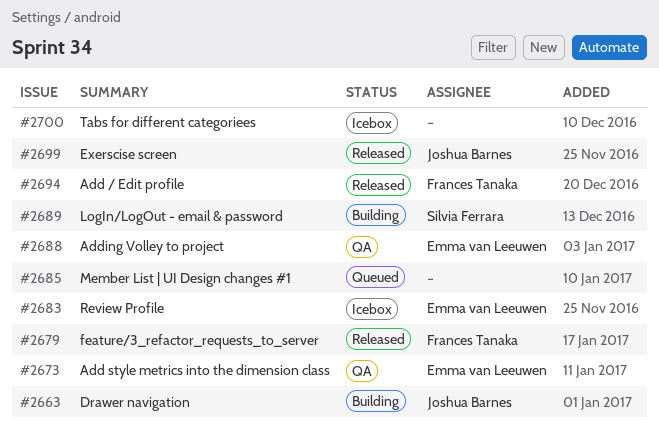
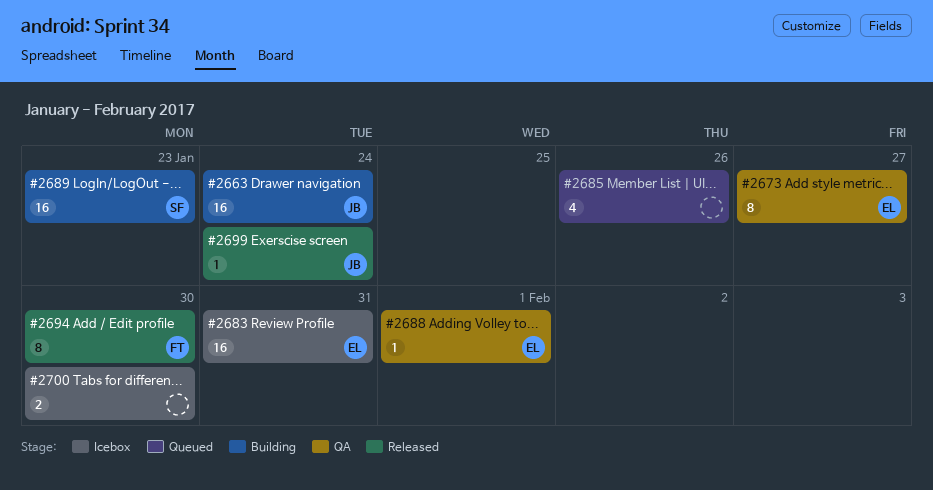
#2679: present -> none

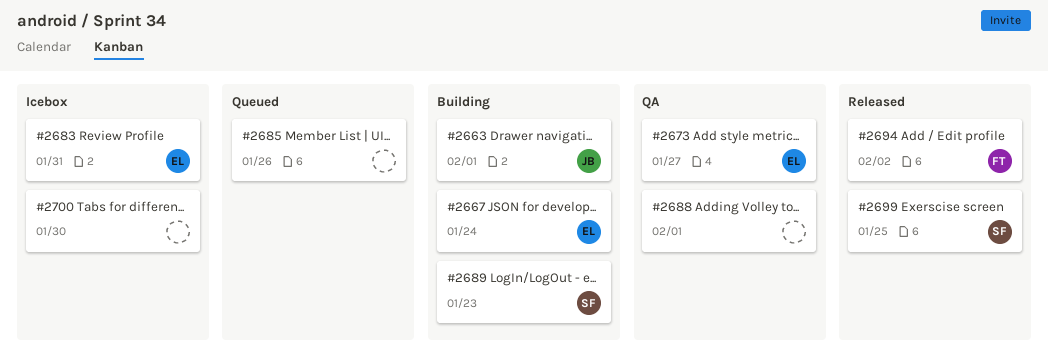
#2663, due: Jan 24 -> Feb 1
#2667: none -> present
#2688, owner: EL -> none
#2694, due: Jan 30 -> Feb 2
#2699, owner: JB -> SF
#2699, due: Jan 24 -> Jan 25

